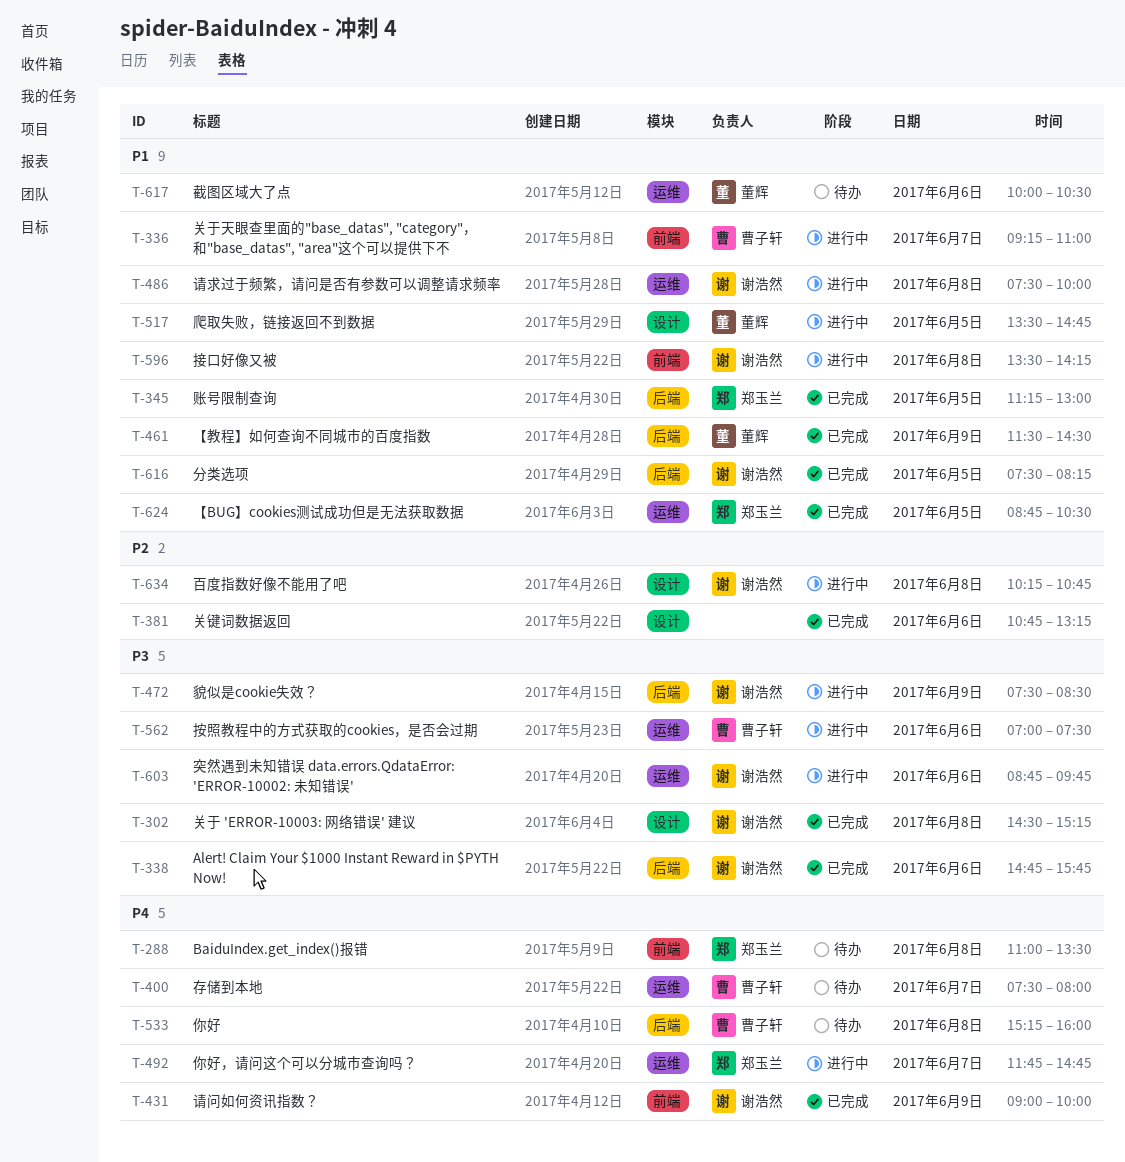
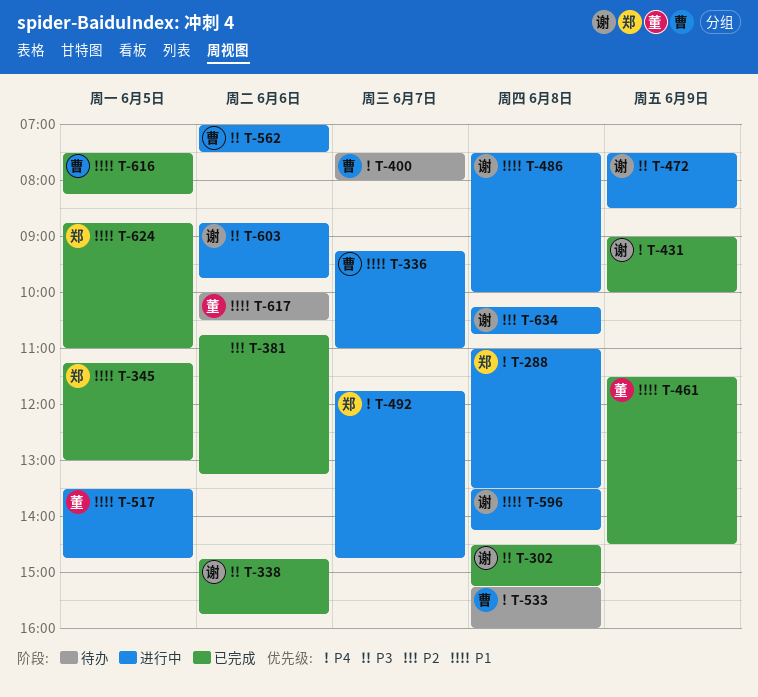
T-288, status: 待办 -> 进行中
T-616, owner: 谢浩然 -> 曹子轩
T-624, ends: 10:30 -> 11:00

